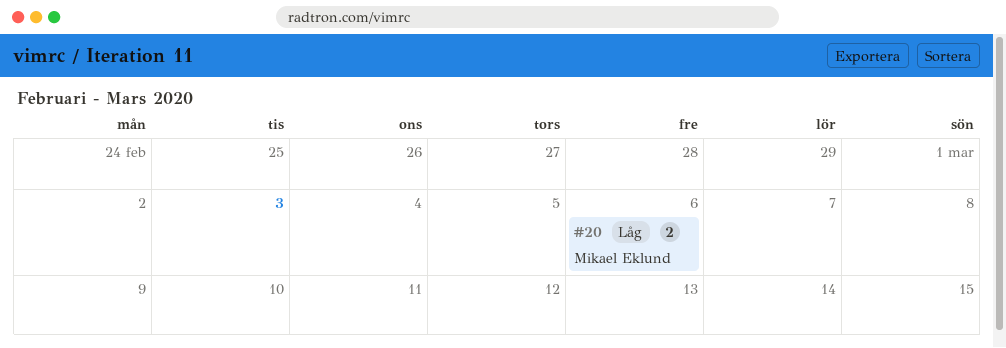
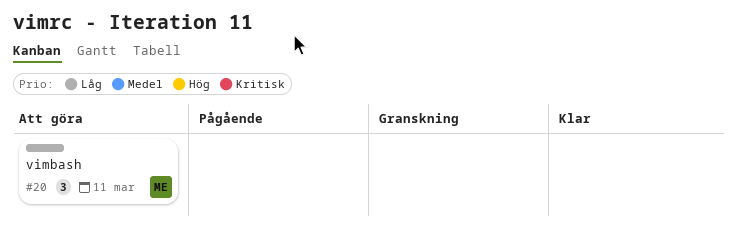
#20, estimate: 2 -> 3
#20, due: Mar 6 -> Mar 11

